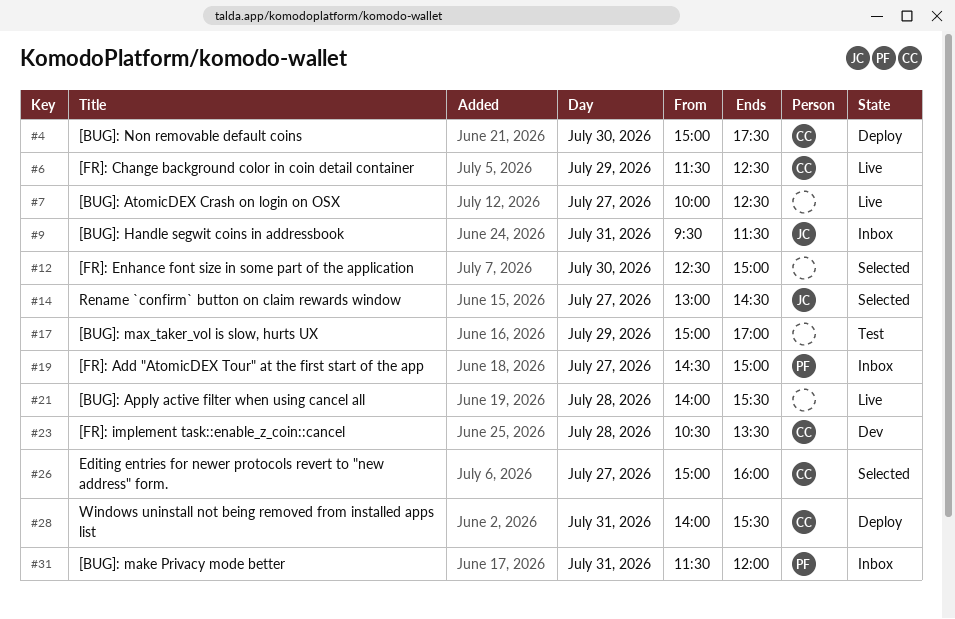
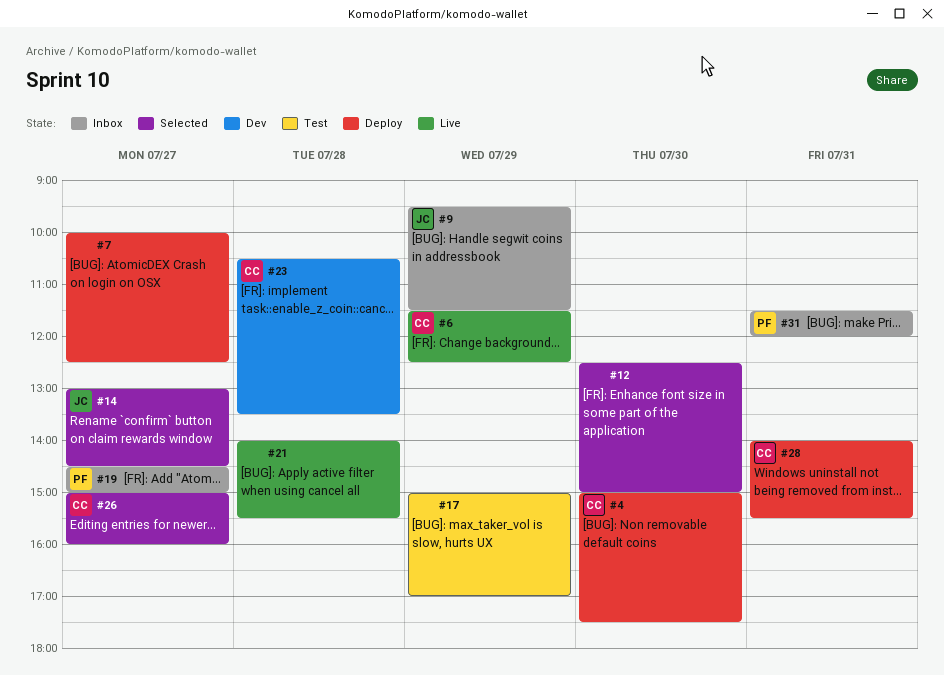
#7, status: Live -> Deploy
#9, day: Jul 31 -> Jul 29

